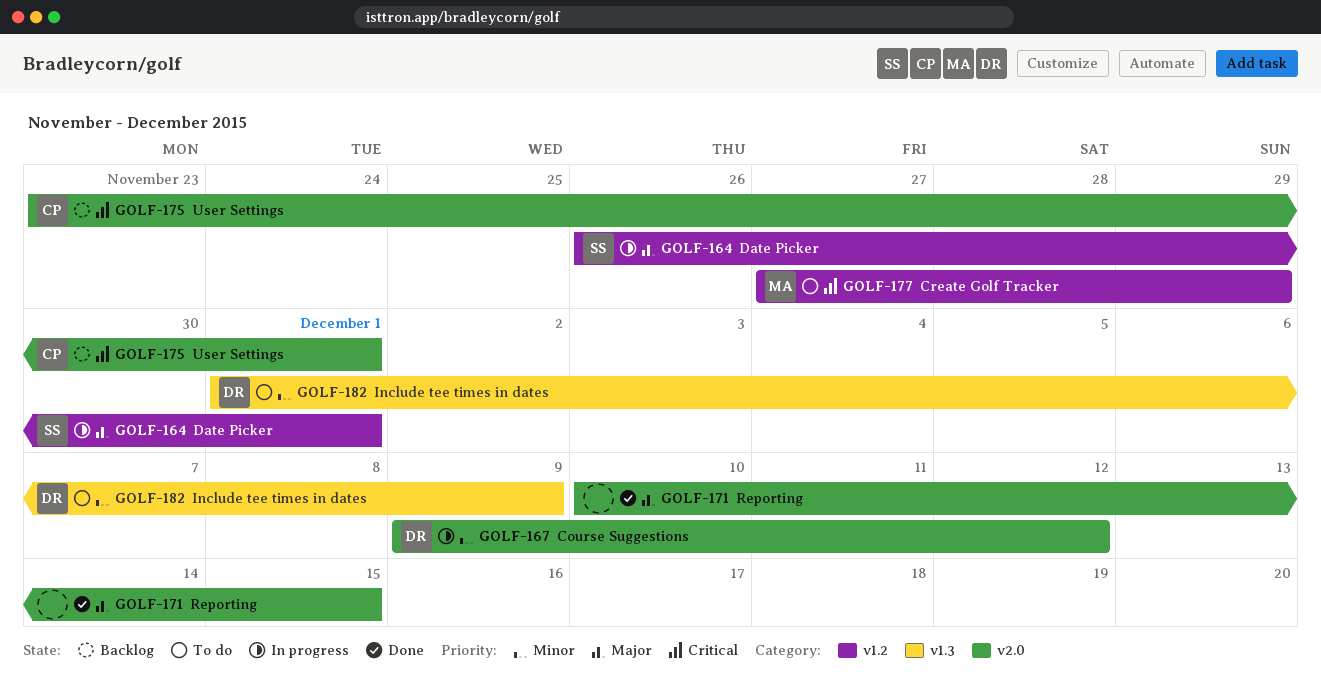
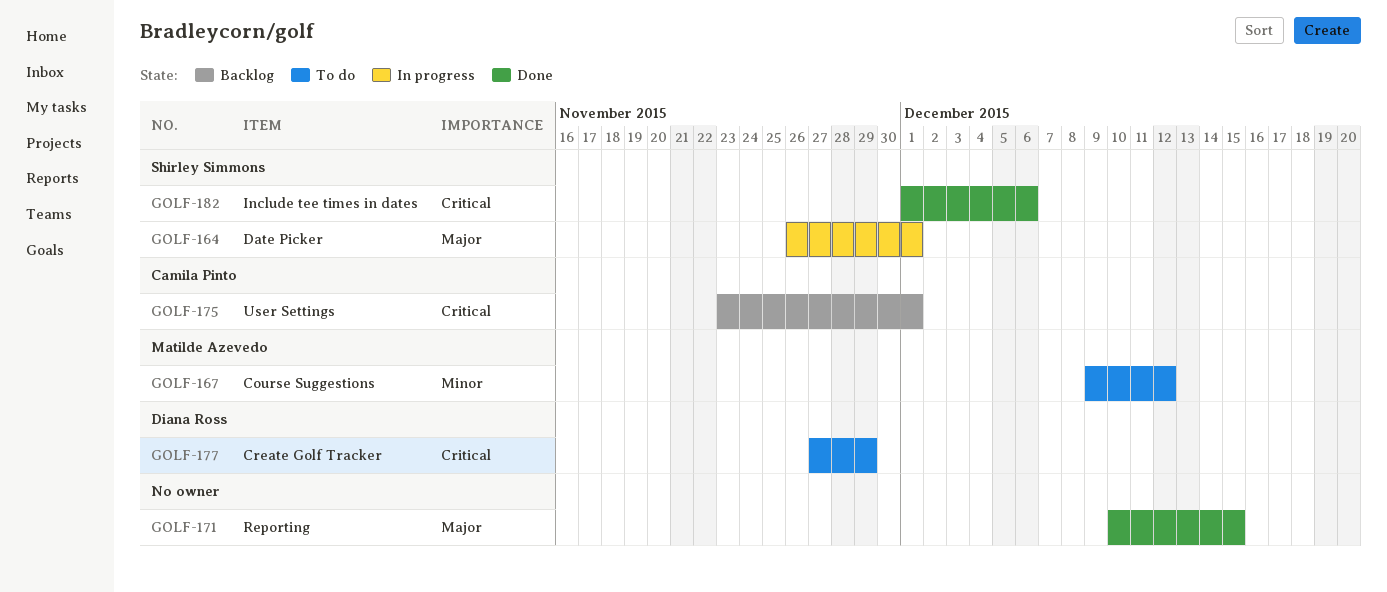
GOLF-167, status: In progress -> To do
GOLF-167, owner: Diana Ross -> Matilde Azevedo
GOLF-177, owner: Matilde Azevedo -> Diana Ross
GOLF-182, status: To do -> Done
GOLF-182, owner: Diana Ross -> Shirley Simmons
GOLF-182, priority: Minor -> Critical
GOLF-182, due: Dec 9 -> Dec 6

